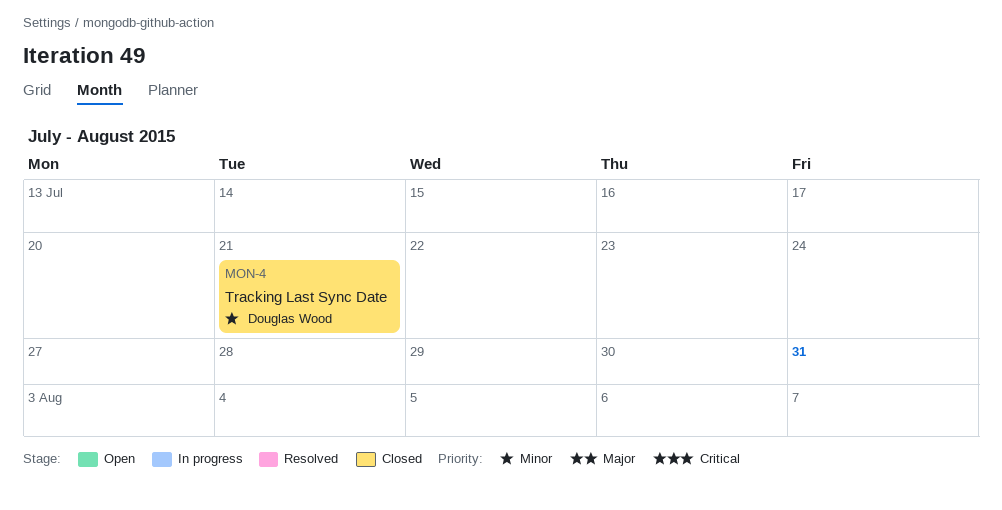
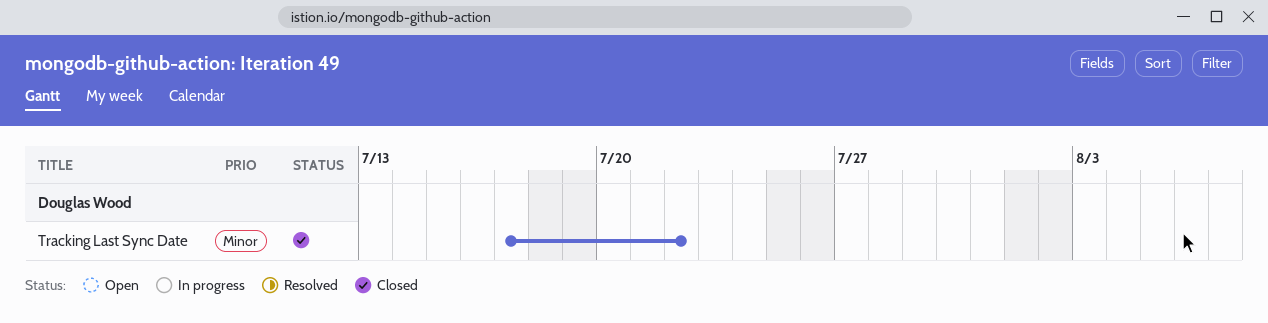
Tracking Last Sync Date, due: Jul 21 -> Jul 22

